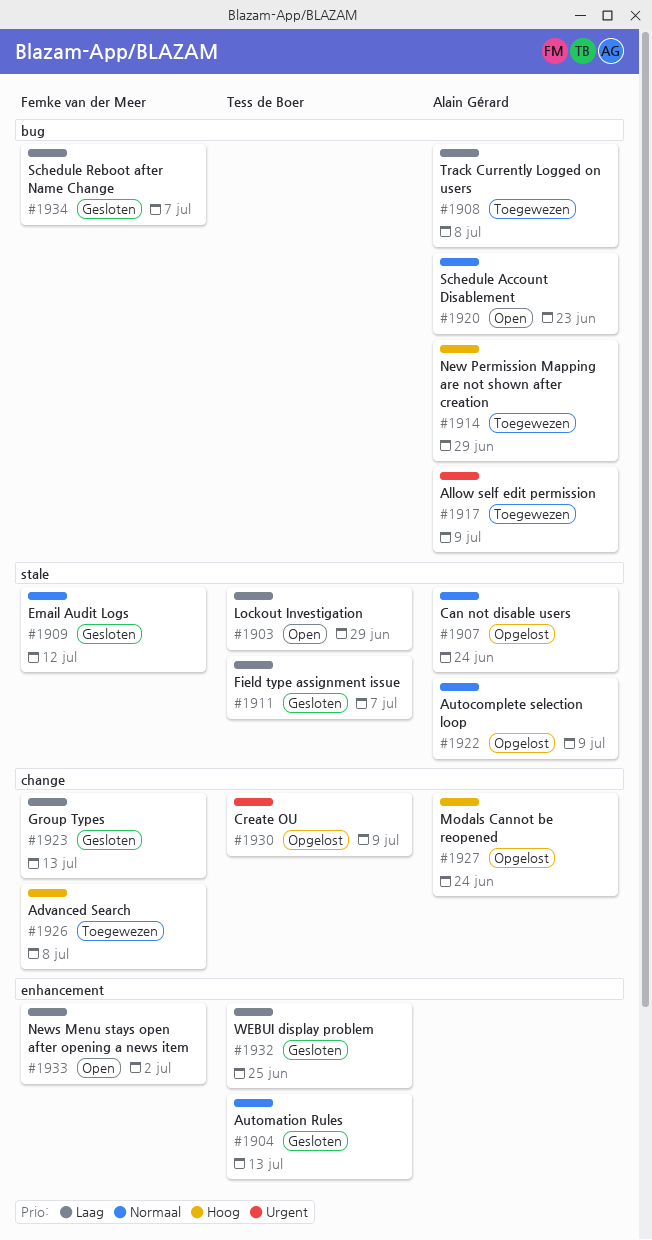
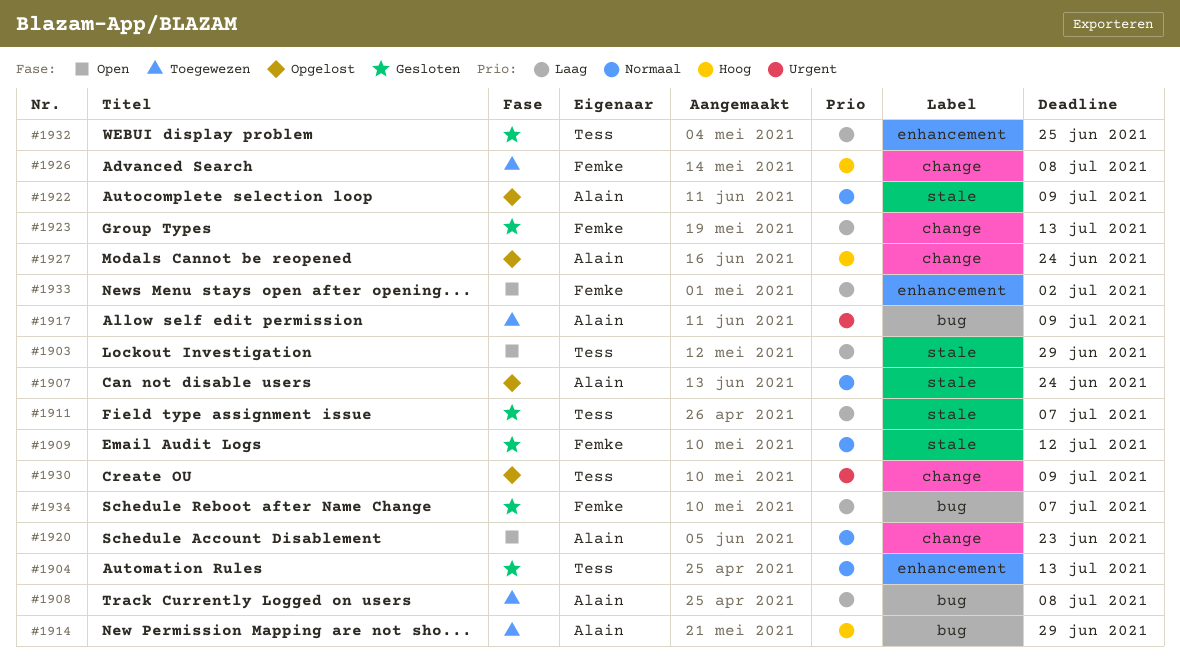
#1920, label: bug -> change

